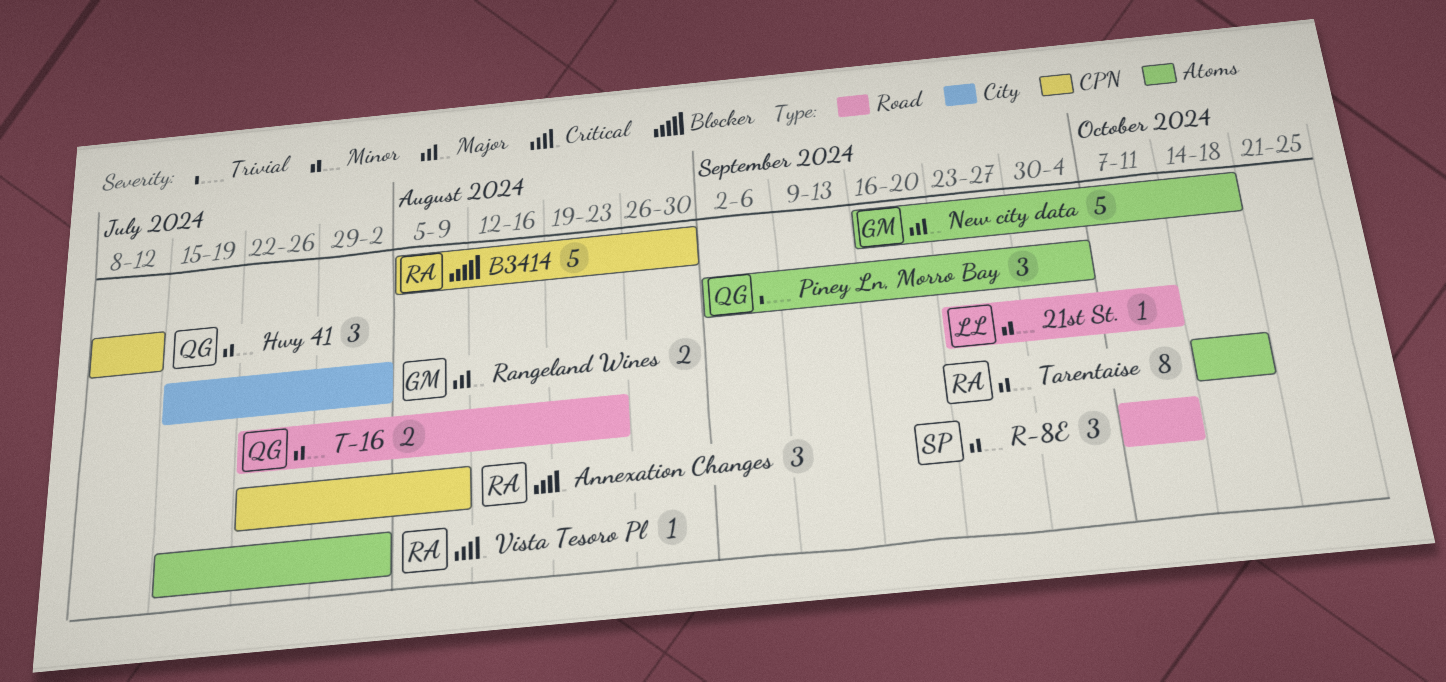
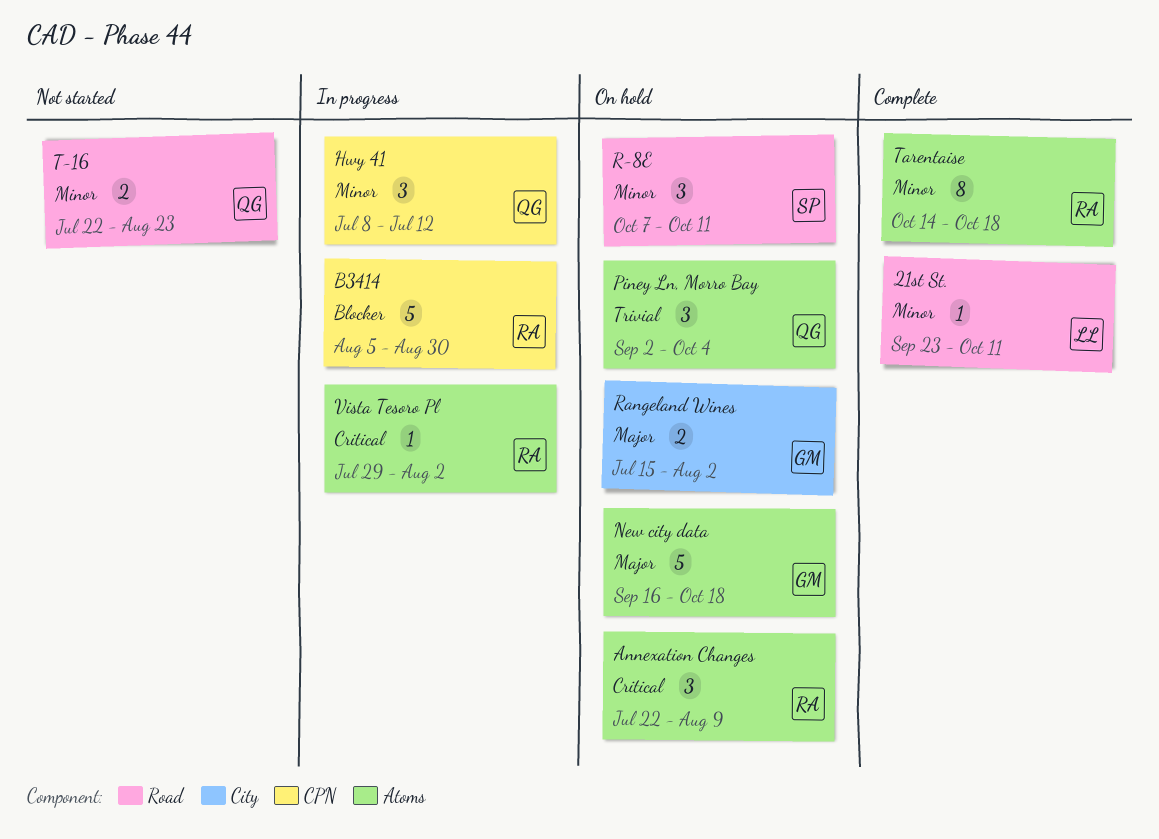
Annexation Changes, label: CPN -> Atoms
Vista Tesoro Pl, start: Jul 15 -> Jul 29

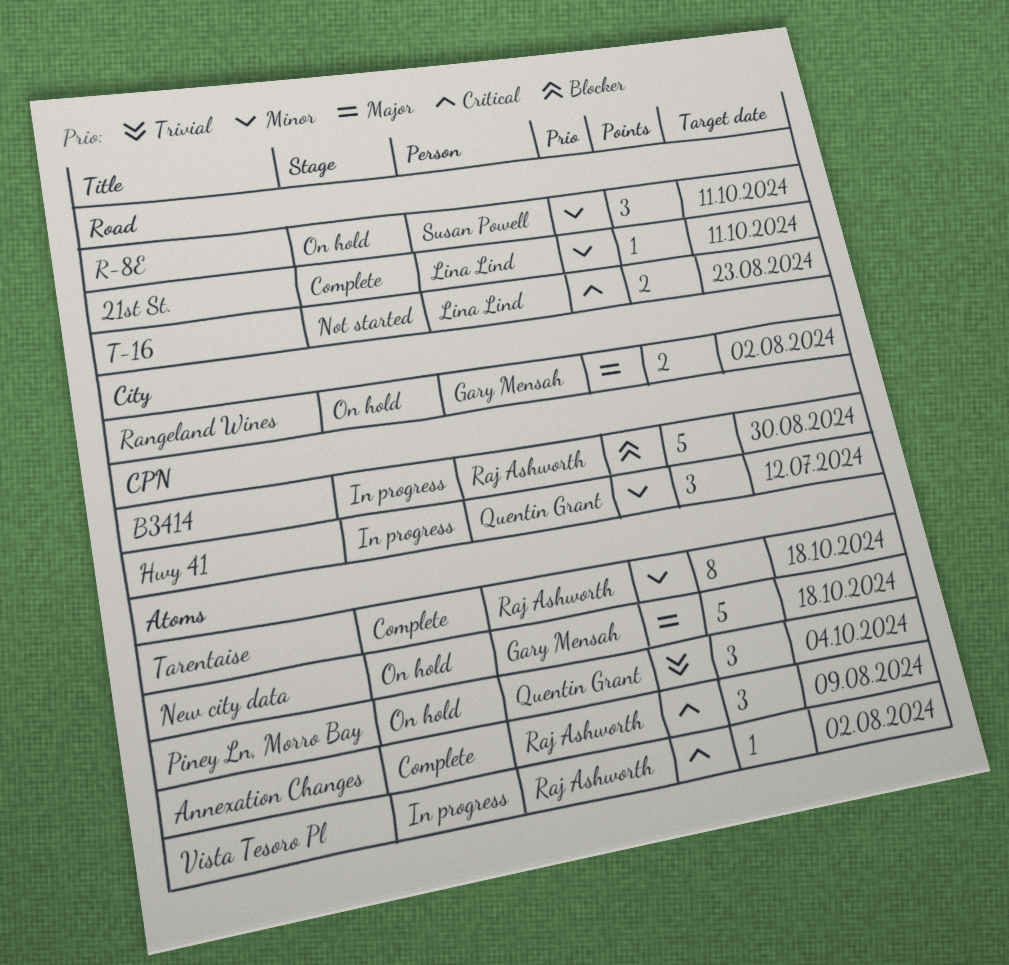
Annexation Changes, status: On hold -> Complete
T-16, owner: Quentin Grant -> Lina Lind
T-16, priority: Minor -> Critical

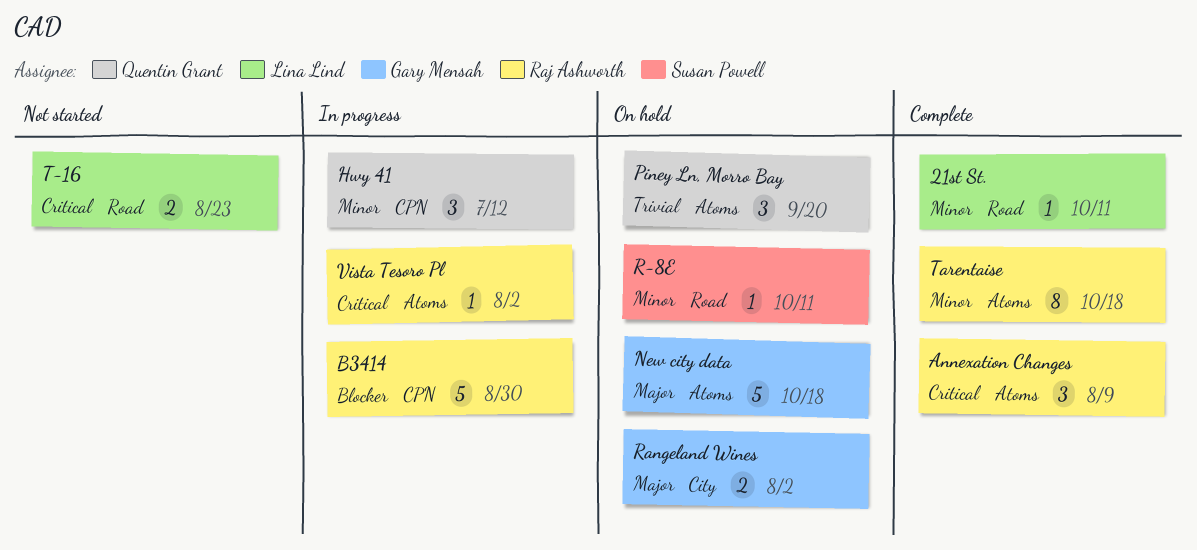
Piney Ln, Morro Bay, due: Oct 4 -> Sep 20
R-8E, estimate: 3 -> 1

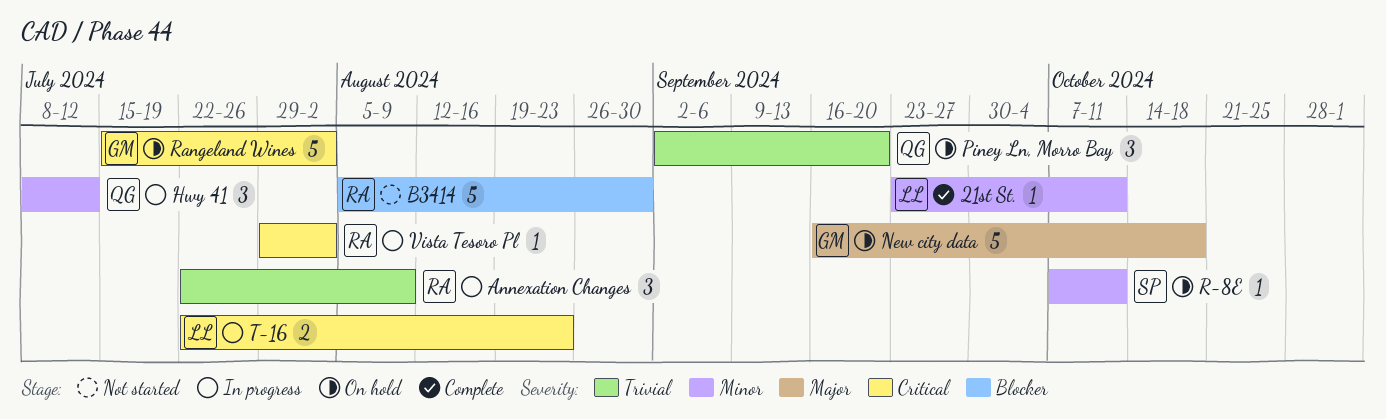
Annexation Changes, status: Complete -> In progress
Annexation Changes, priority: Critical -> Trivial
B3414, status: In progress -> Not started
Rangeland Wines, priority: Major -> Critical
Rangeland Wines, estimate: 2 -> 5
T-16, status: Not started -> In progress
Tarentaise: present -> none

